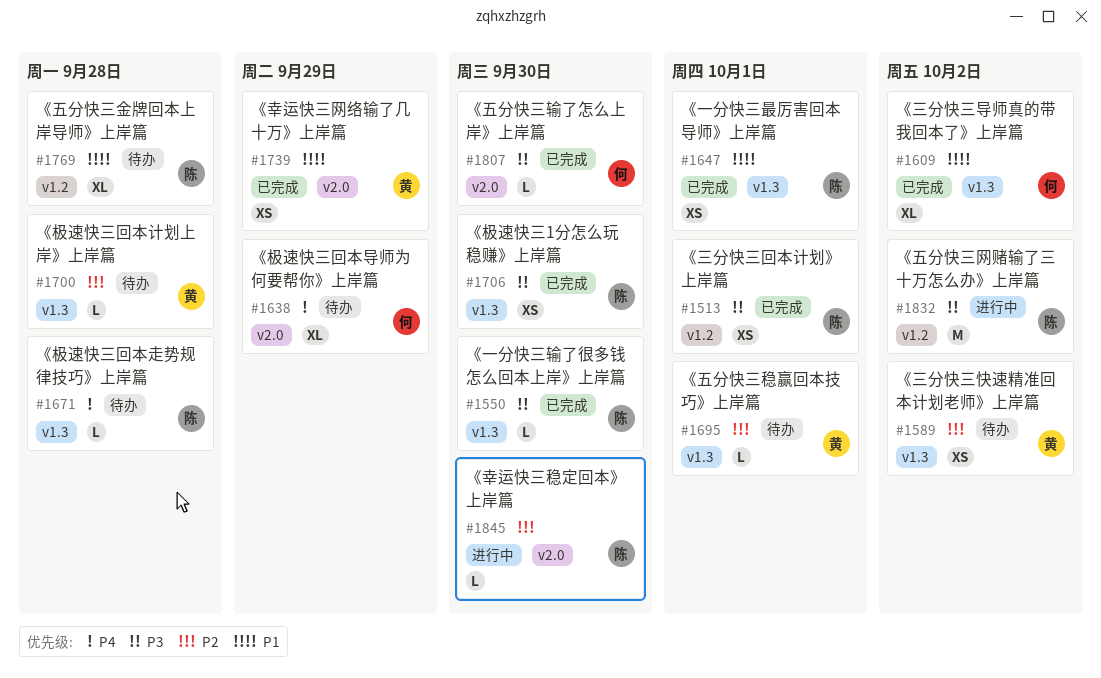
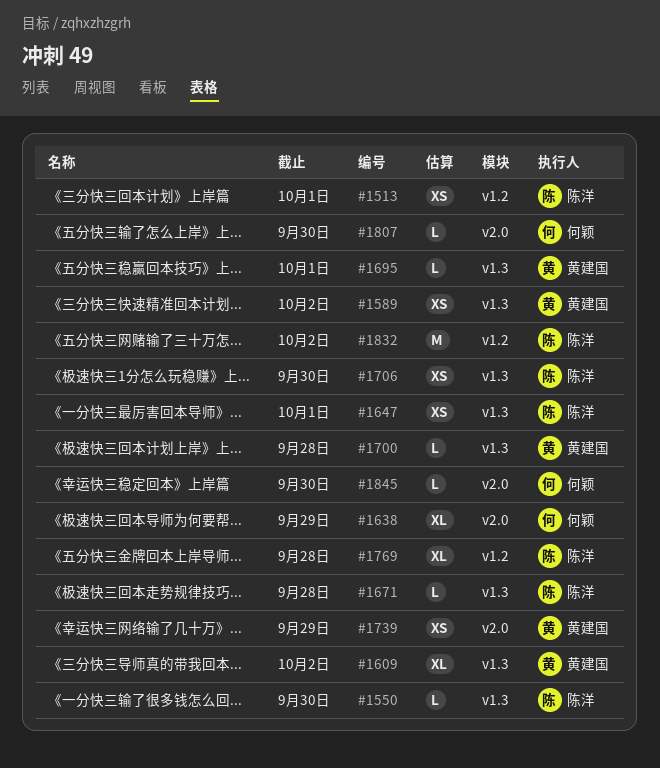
#1609, owner: 何颖 -> 黄建国
#1845, owner: 陈洋 -> 何颖

